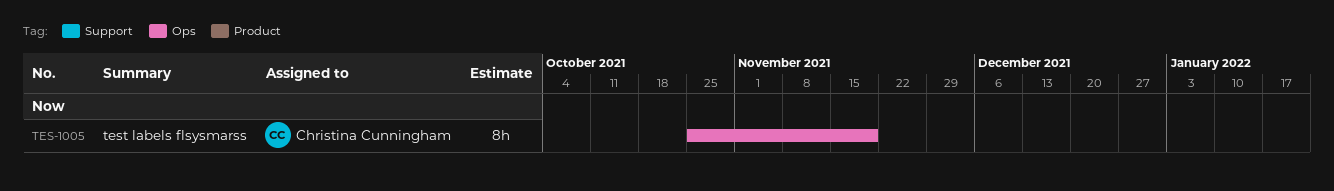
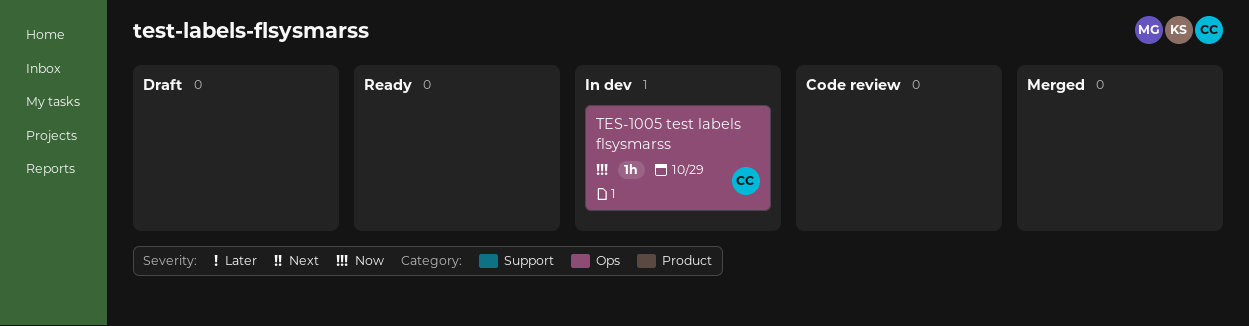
TES-1005, estimate: 8h -> 1h
TES-1005, due: Nov 19 -> Oct 29

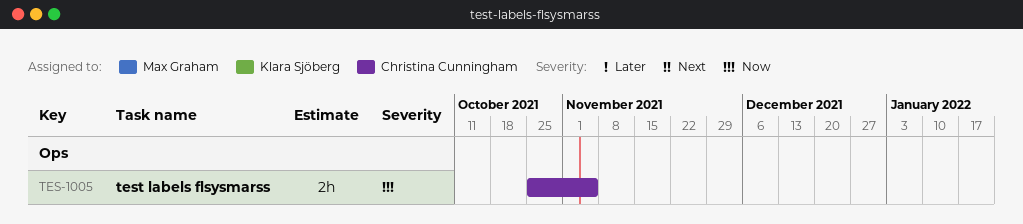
TES-1005, estimate: 1h -> 2h
TES-1005, due: Oct 29 -> Nov 5

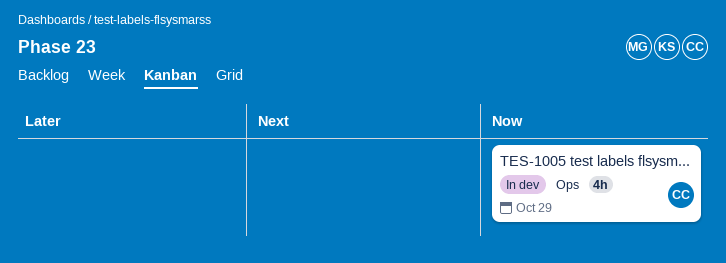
TES-1005, estimate: 2h -> 4h
TES-1005, due: Nov 5 -> Oct 29

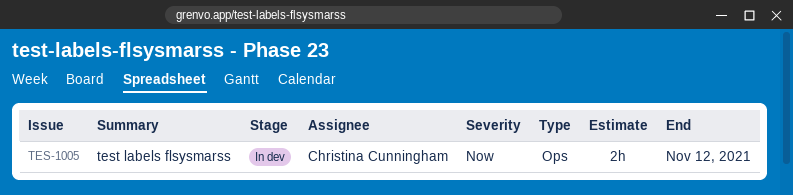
TES-1005, estimate: 4h -> 2h
TES-1005, due: Oct 29 -> Nov 12

